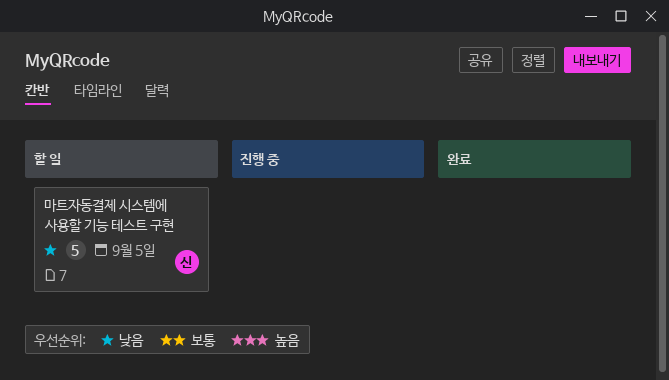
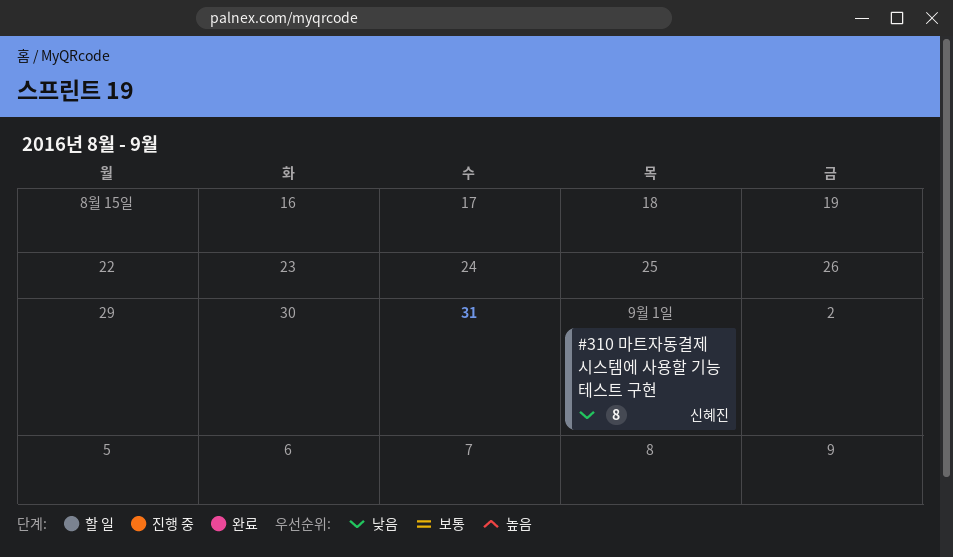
마트자동결제 시스템에 사용할 기능 테스트 구현, estimate: 5 -> 8
마트자동결제 시스템에 사용할 기능 테스트 구현, due: Sep 5 -> Sep 1

